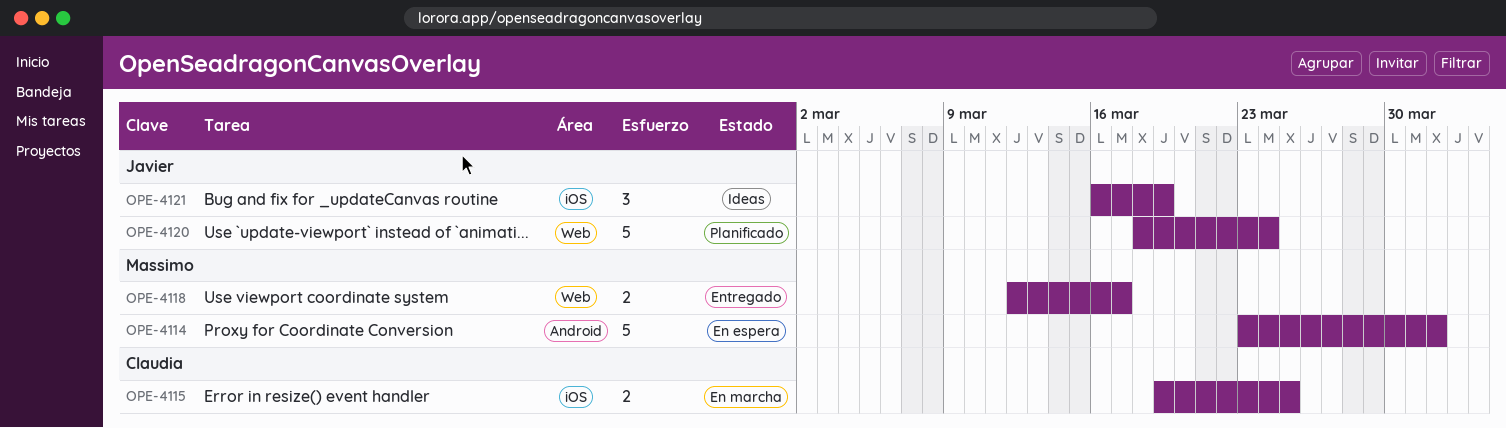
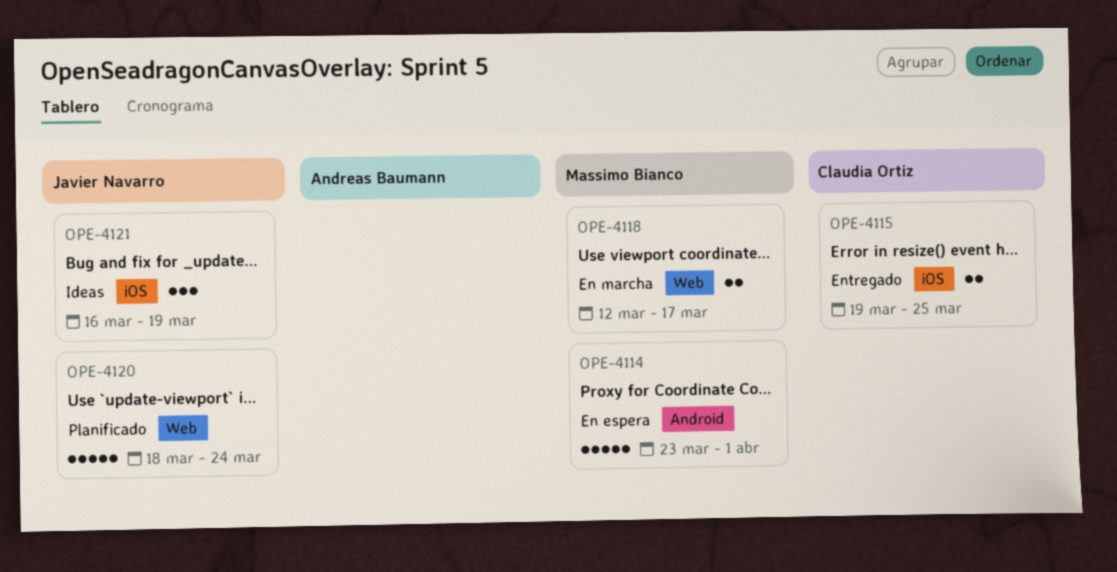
OPE-4115, status: En marcha -> Entregado
OPE-4118, status: Entregado -> En marcha

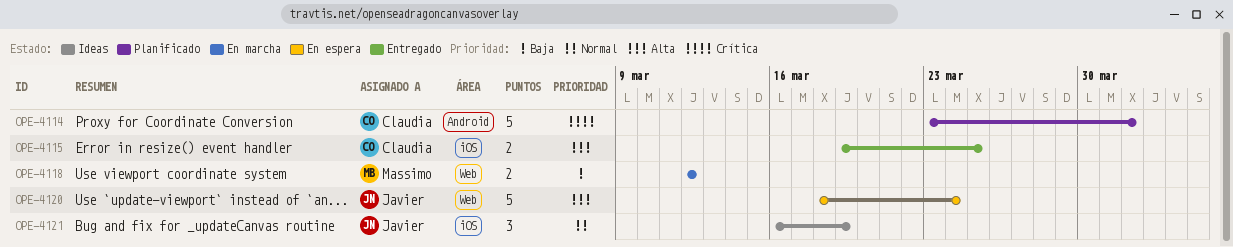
OPE-4114, status: En espera -> Planificado
OPE-4114, owner: Massimo Bianco -> Claudia Ortiz
OPE-4118, due: Mar 17 -> Mar 12
OPE-4120, status: Planificado -> En espera

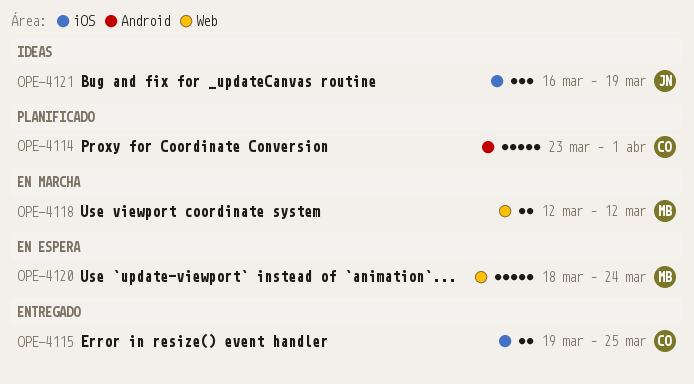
OPE-4120, owner: Javier -> Massimo

